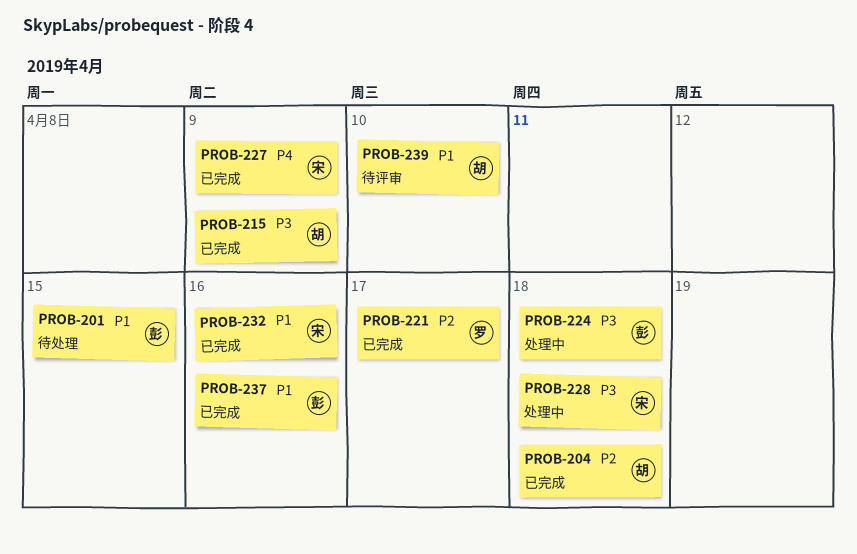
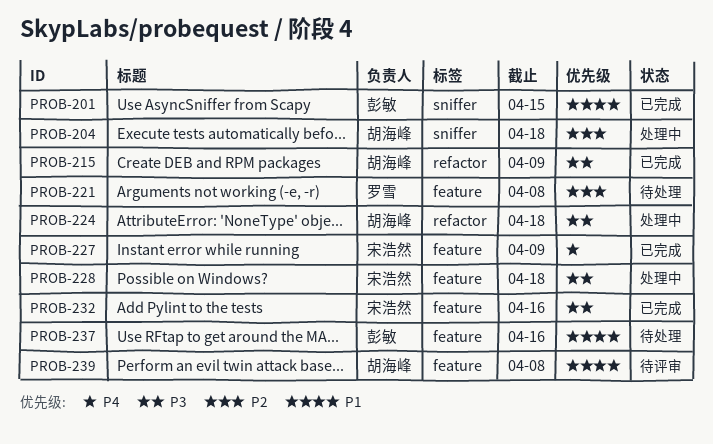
PROB-201, status: 待处理 -> 已完成
PROB-204, status: 已完成 -> 处理中
PROB-221, status: 已完成 -> 待处理
PROB-221, due: Apr 17 -> Apr 8
PROB-224, owner: 彭敏 -> 胡海峰
PROB-232, priority: P1 -> P3
PROB-237, status: 已完成 -> 待处理
PROB-239, due: Apr 10 -> Apr 8

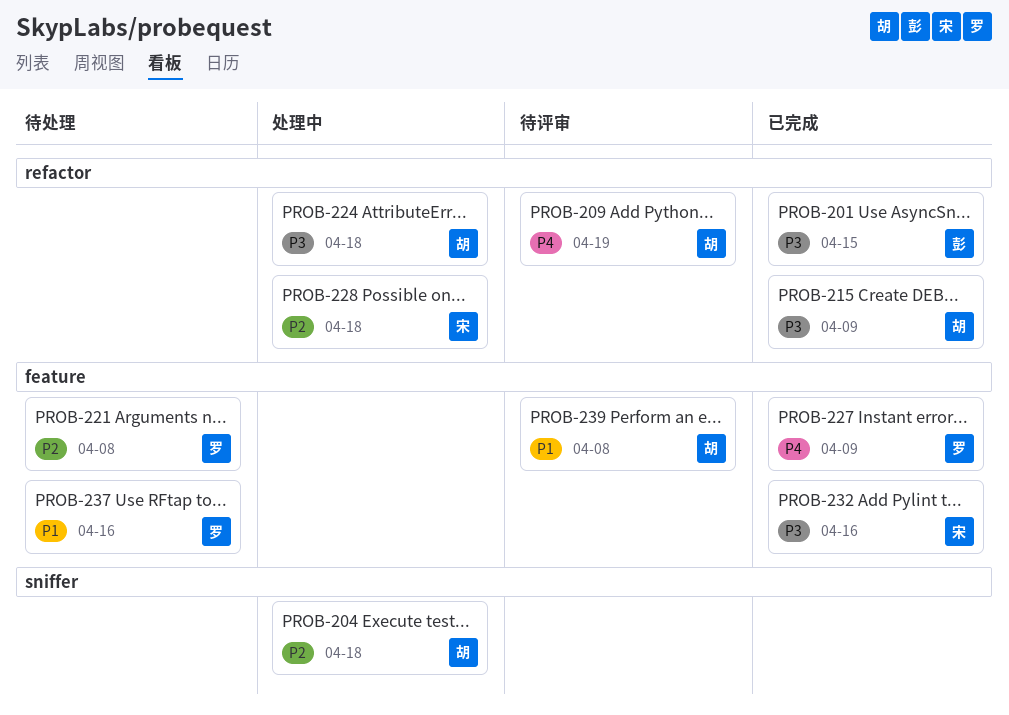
PROB-201, priority: P1 -> P3
PROB-201, label: sniffer -> refactor
PROB-209: none -> present
PROB-227, owner: 宋浩然 -> 罗雪
PROB-228, priority: P3 -> P2
PROB-228, label: feature -> refactor
PROB-237, owner: 彭敏 -> 罗雪

